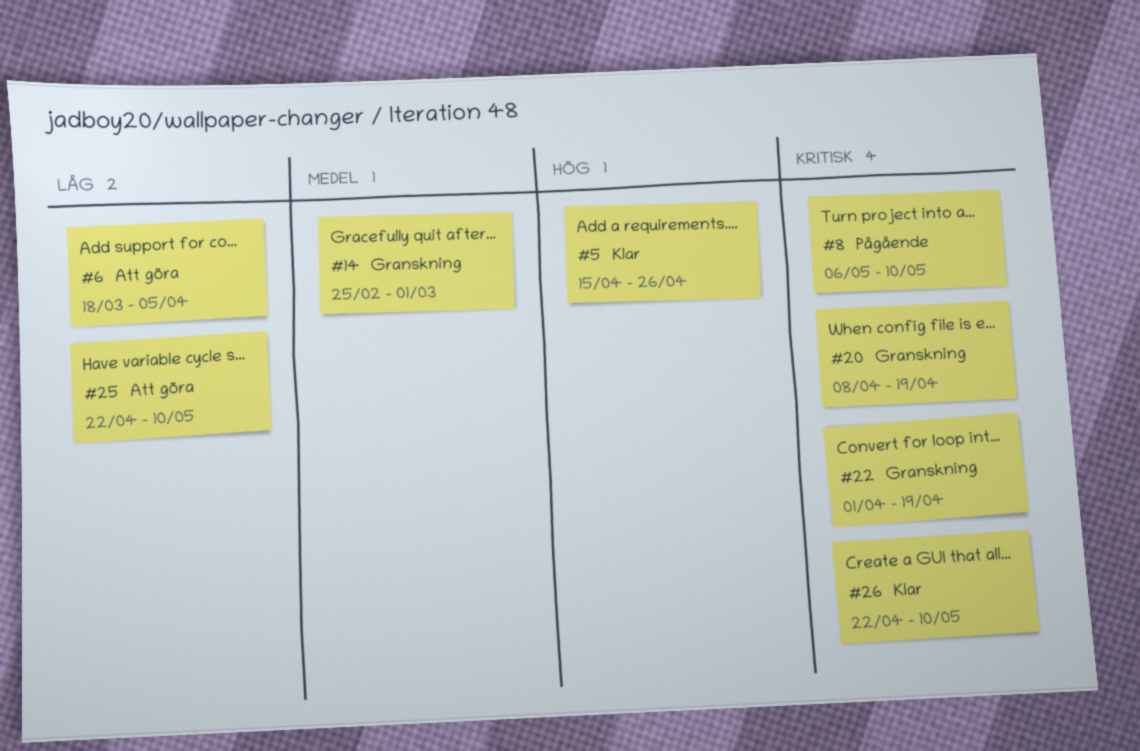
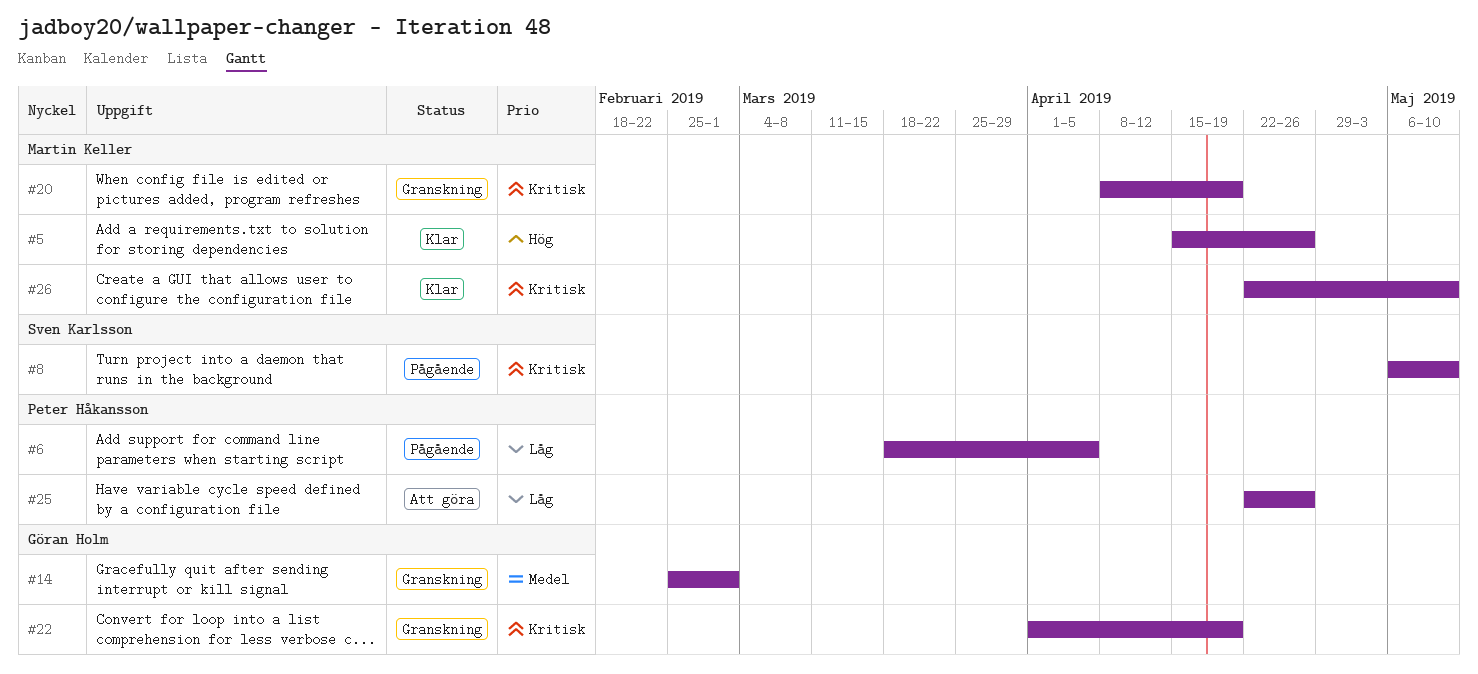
#6, status: Att göra -> Pågående
#25, due: May 10 -> Apr 26

